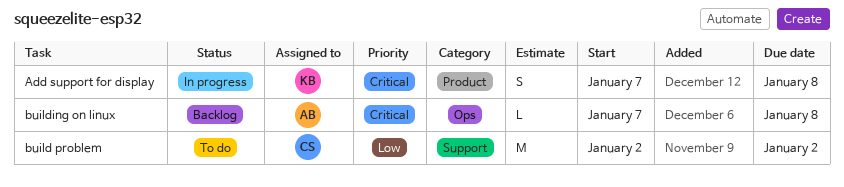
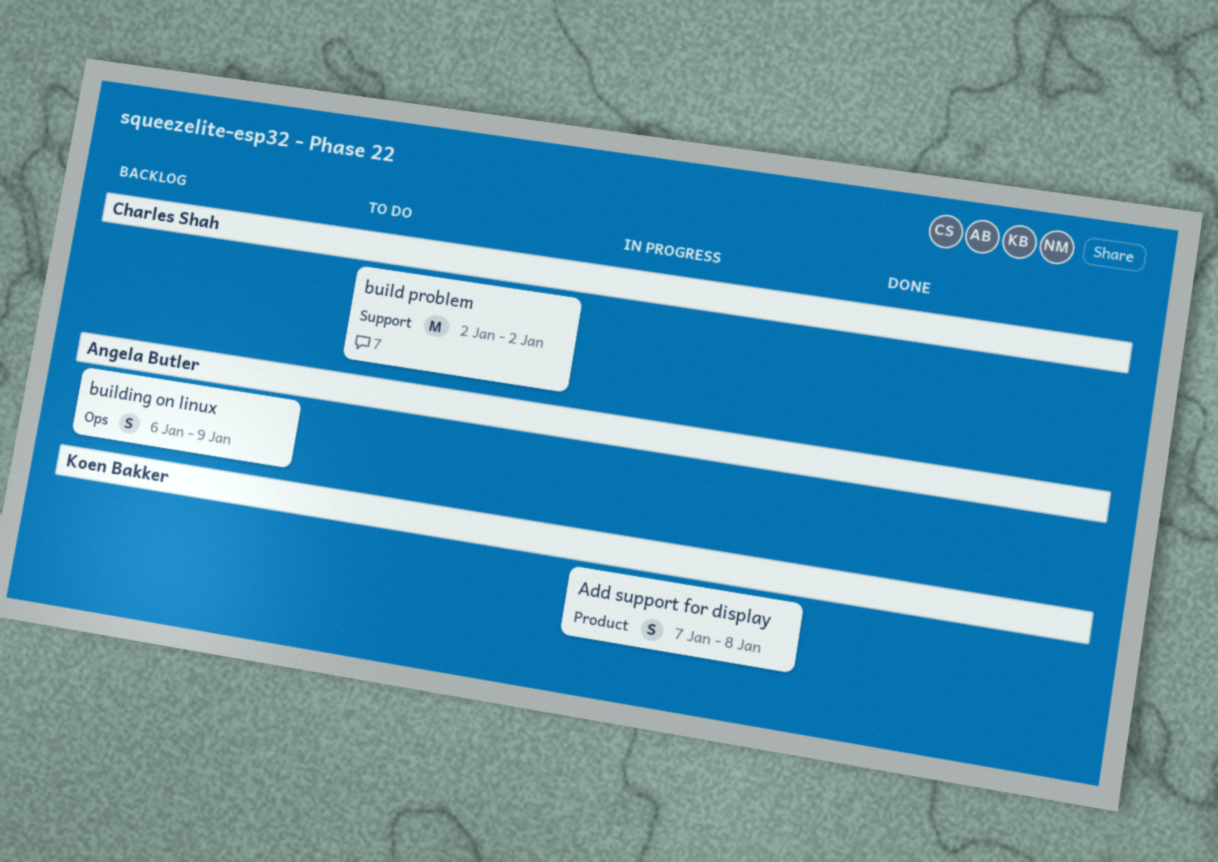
building on linux, estimate: L -> S
building on linux, start: Jan 7 -> Jan 6
building on linux, due: Jan 8 -> Jan 9

